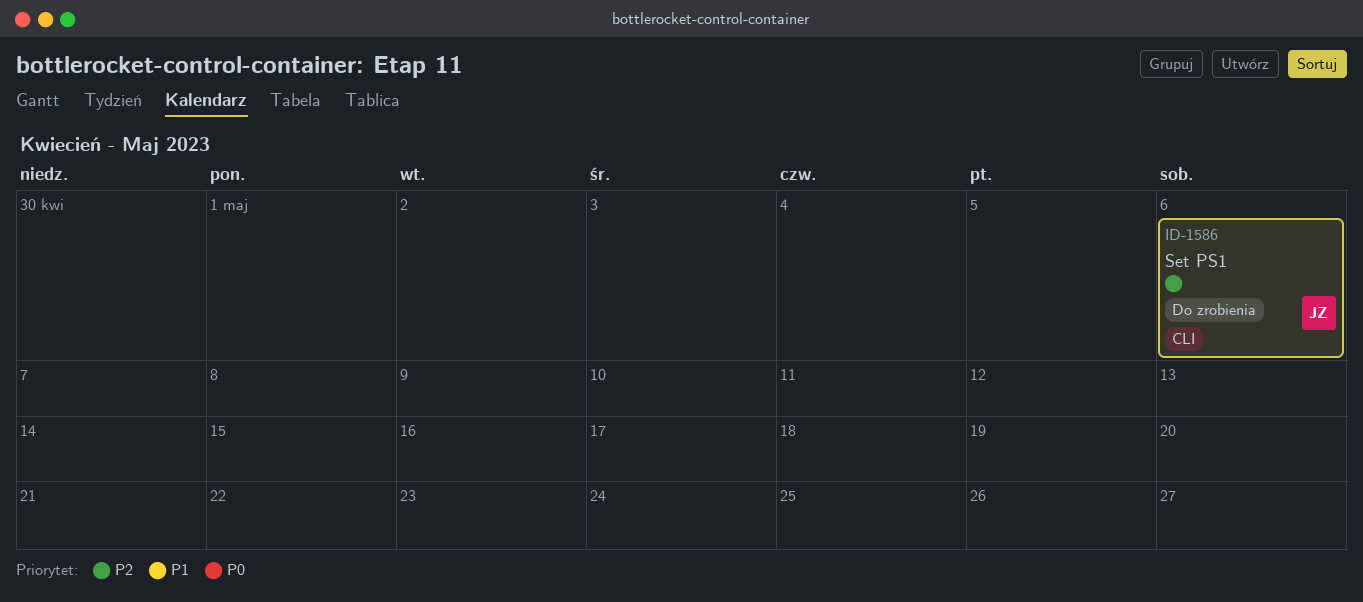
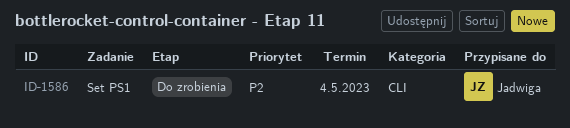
ID-1586, due: May 6 -> May 4

